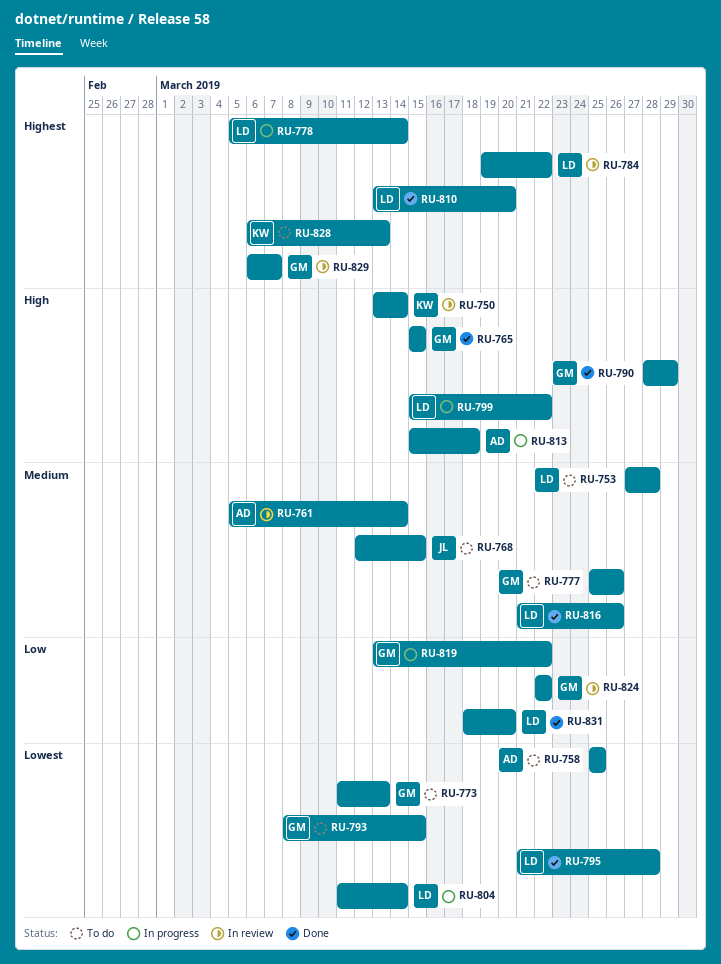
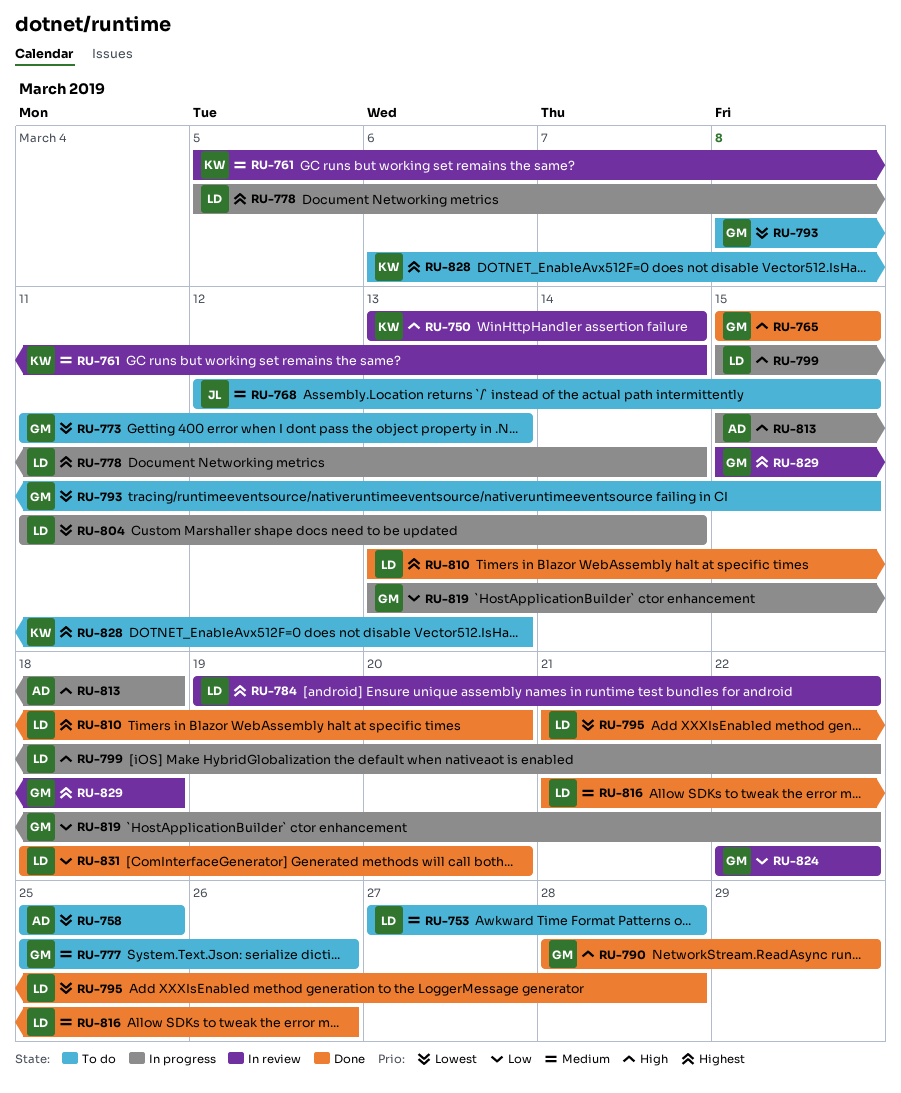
RU-761, owner: AD -> KW
RU-829, start: Mar 6 -> Mar 15
RU-829, due: Mar 7 -> Mar 18

